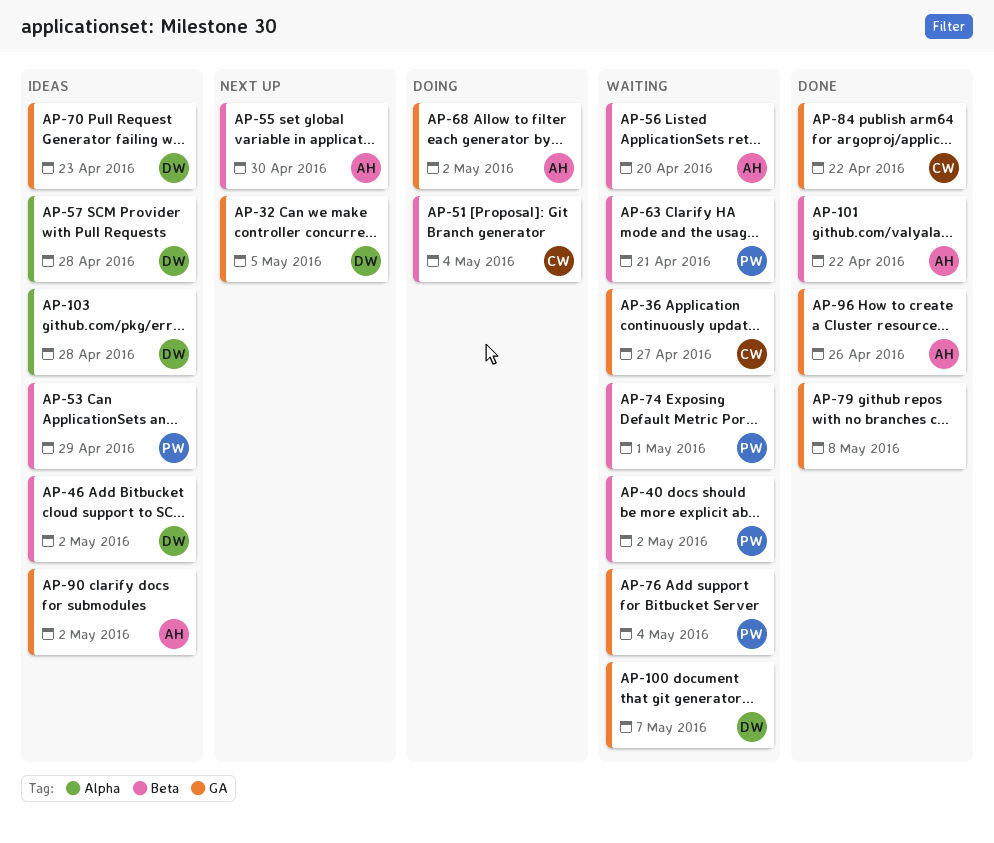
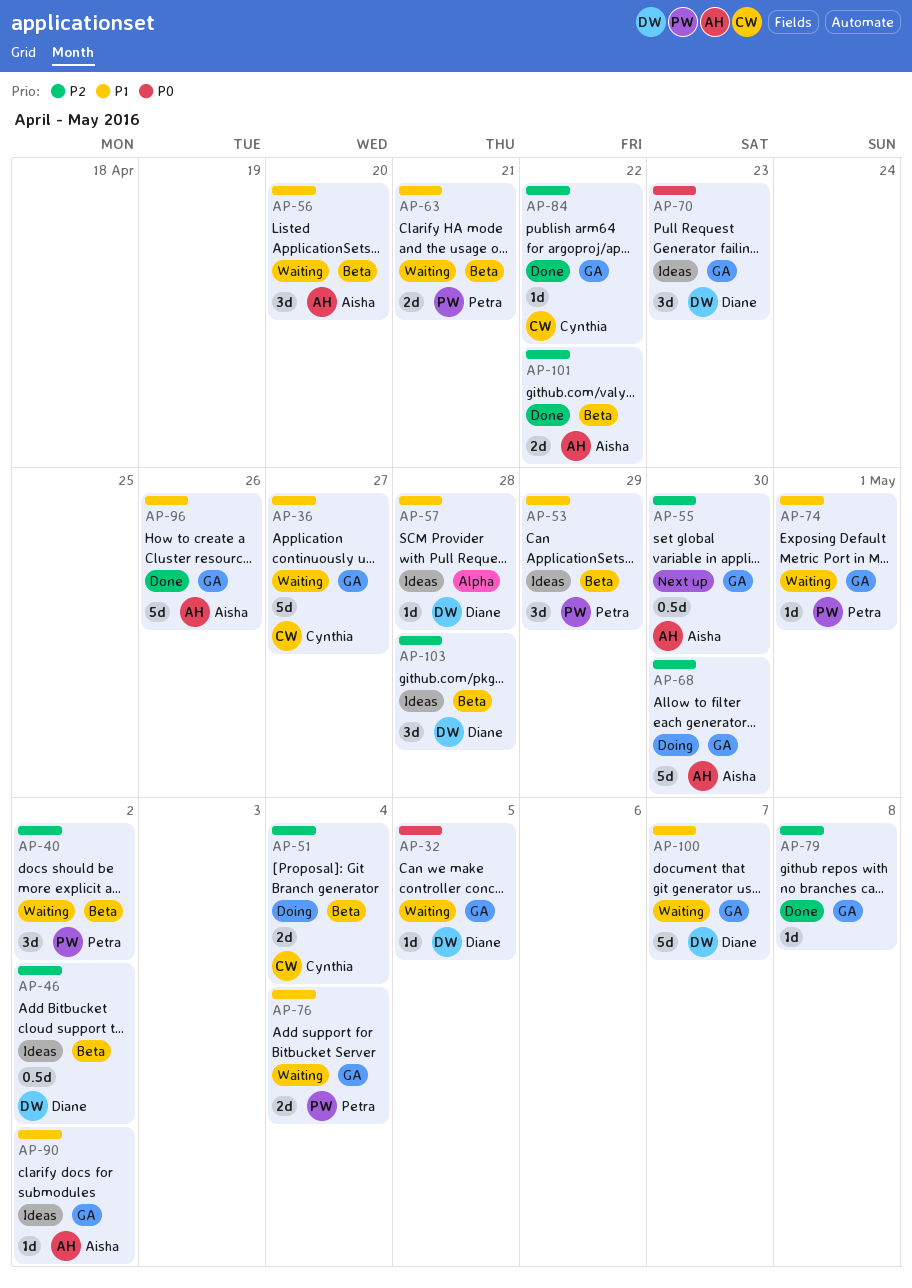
AP-32, status: Next up -> Waiting
AP-55, label: Beta -> GA
AP-68, due: May 2 -> Apr 30
AP-74, label: Beta -> GA
AP-103, label: Alpha -> Beta

